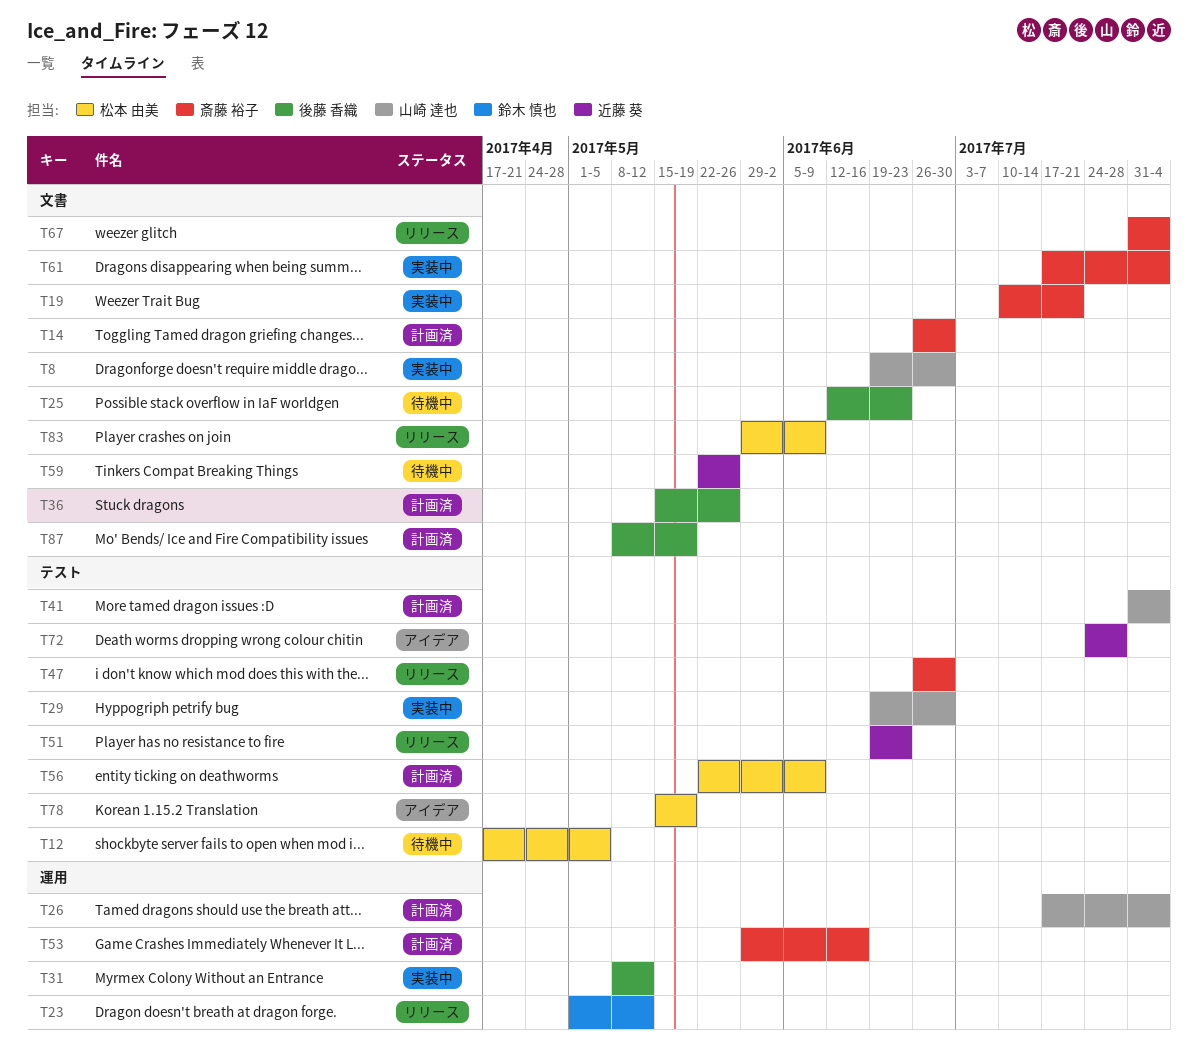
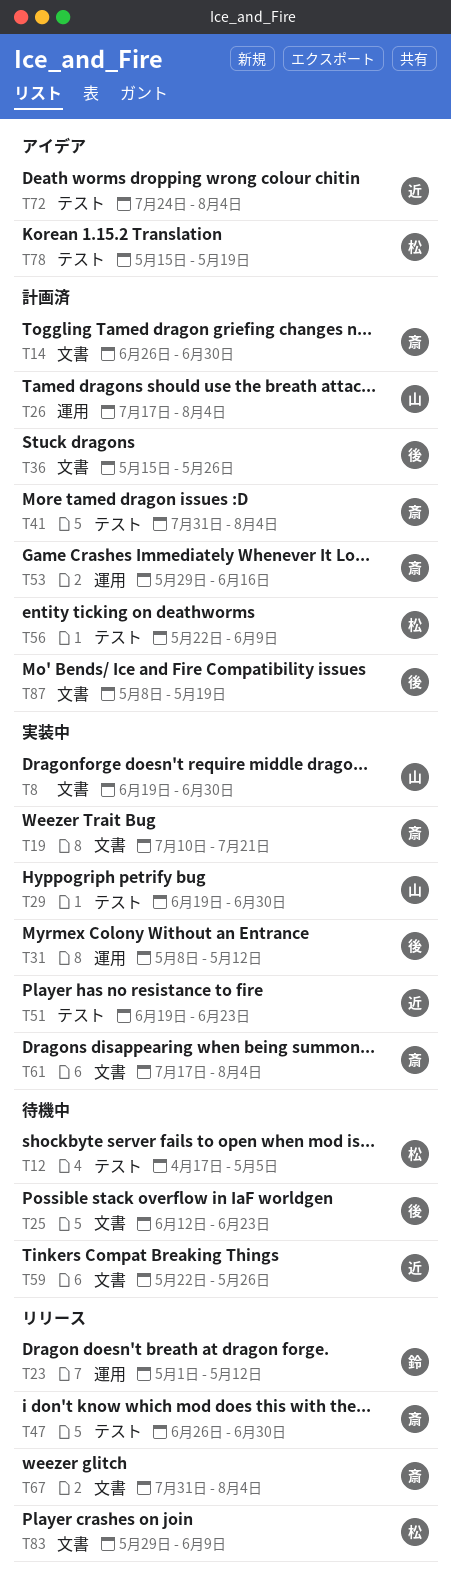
T41, owner: 山崎 達也 -> 斎藤 裕子
T51, status: リリース -> 実装中
T72, due: Jul 28 -> Aug 4

